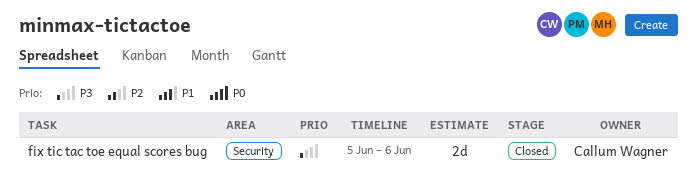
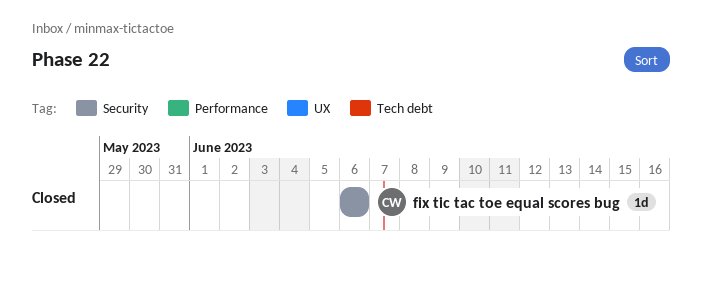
fix tic tac toe equal scores bug, estimate: 2d -> 1d
fix tic tac toe equal scores bug, start: Jun 5 -> Jun 6

